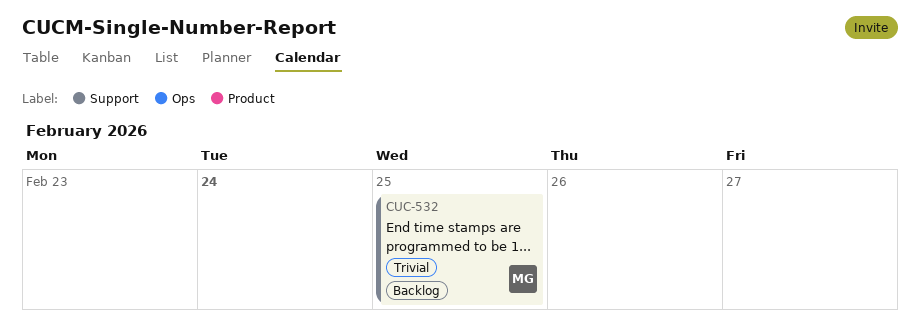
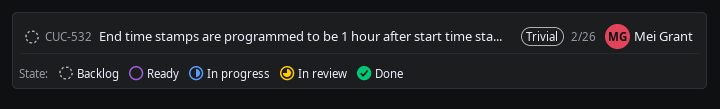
CUC-532, due: Feb 25 -> Feb 26

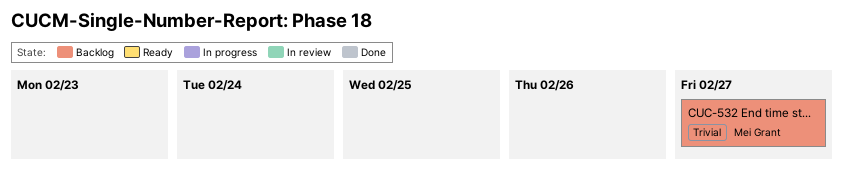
CUC-532, due: Feb 26 -> Feb 27

